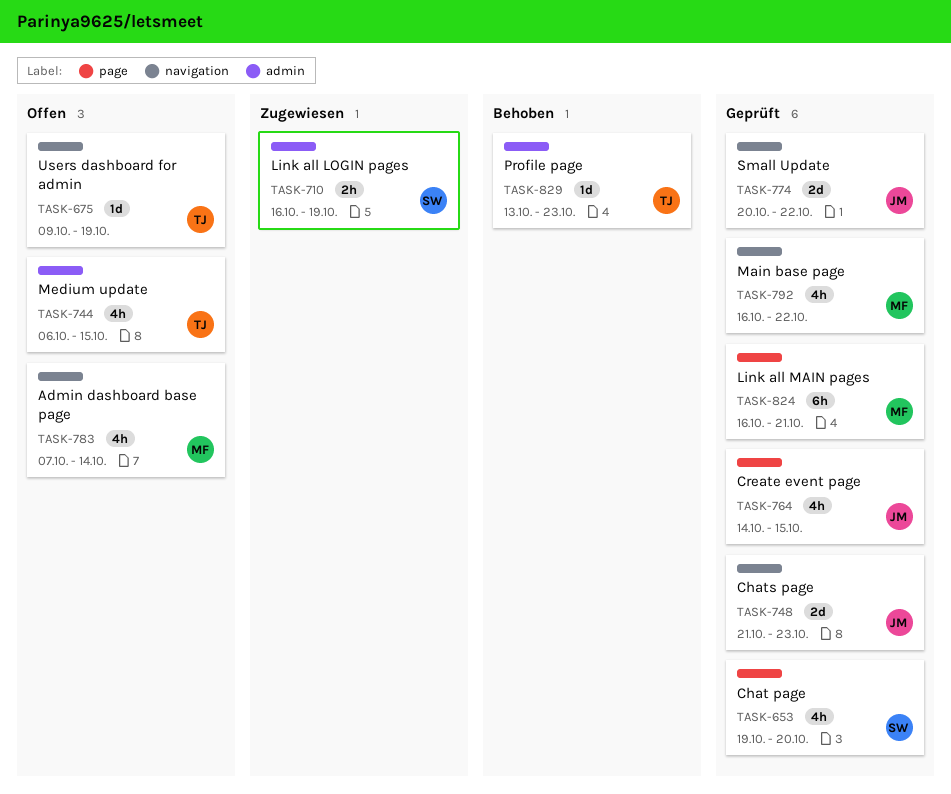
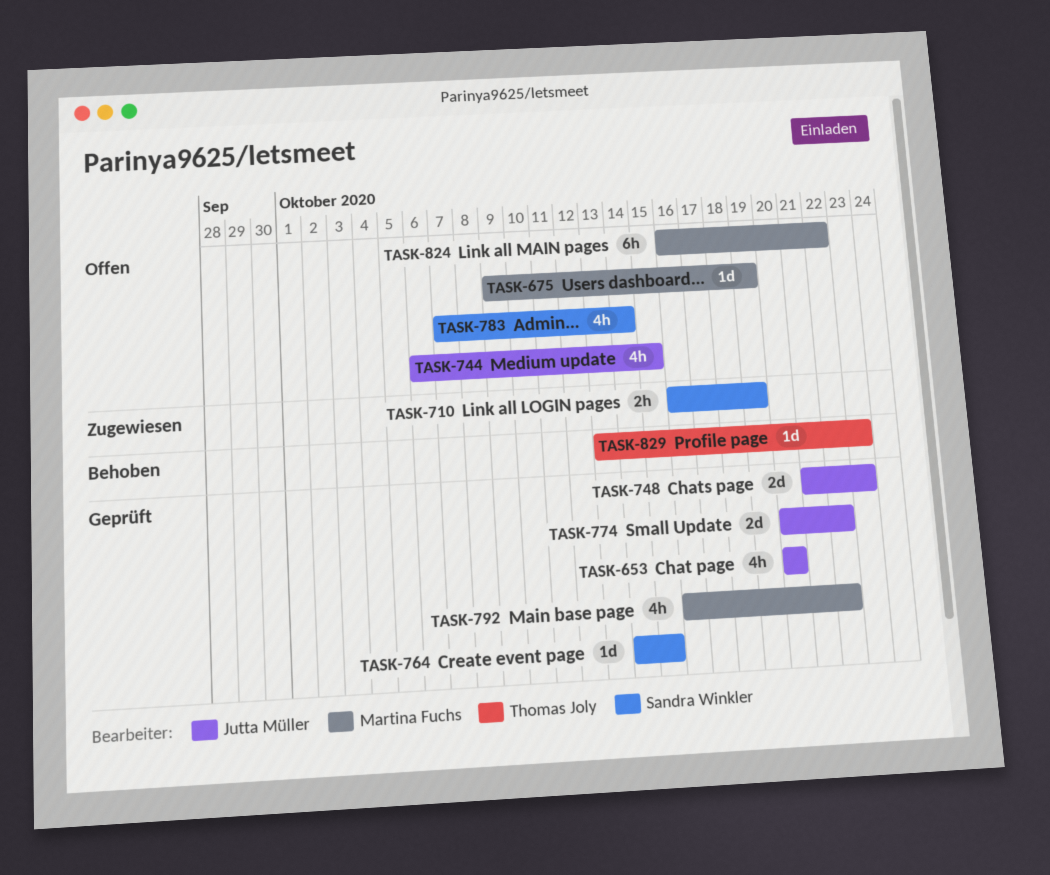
TASK-653, owner: Sandra Winkler -> Jutta Müller
TASK-653, start: Oct 19 -> Oct 20
TASK-675, owner: Thomas Joly -> Martina Fuchs
TASK-744, owner: Thomas Joly -> Jutta Müller
TASK-764, owner: Jutta Müller -> Sandra Winkler
TASK-764, estimate: 4h -> 1d
TASK-783, owner: Martina Fuchs -> Sandra Winkler
TASK-824, status: Geprüft -> Offen
TASK-824, due: Oct 21 -> Oct 22

